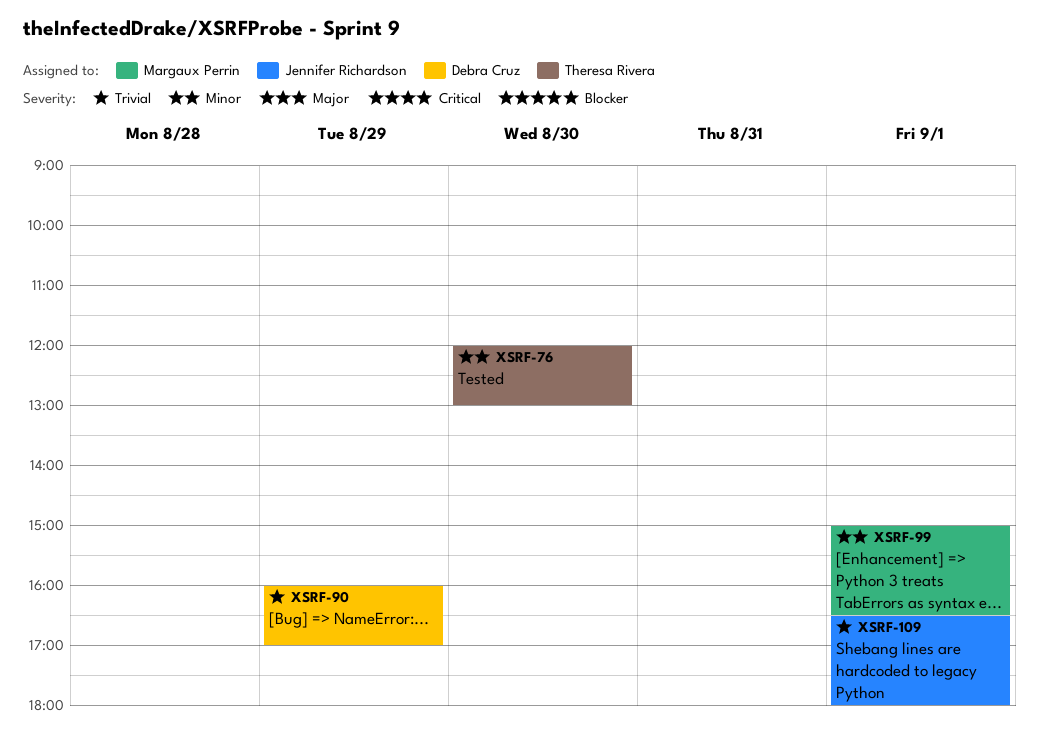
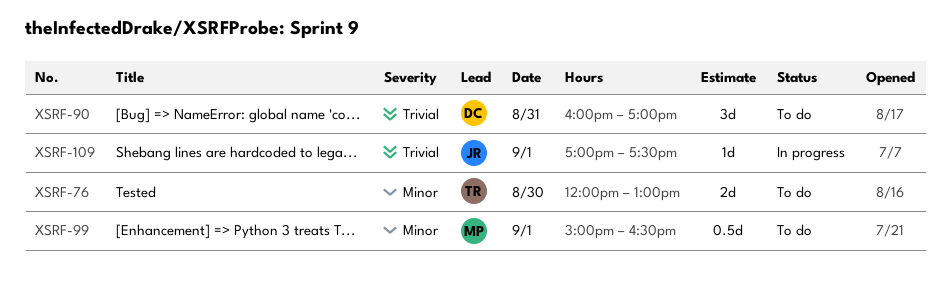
XSRF-90, day: Aug 29 -> Aug 31
XSRF-109, begins: 16:30 -> 17:00
XSRF-109, ends: 18:00 -> 17:30

